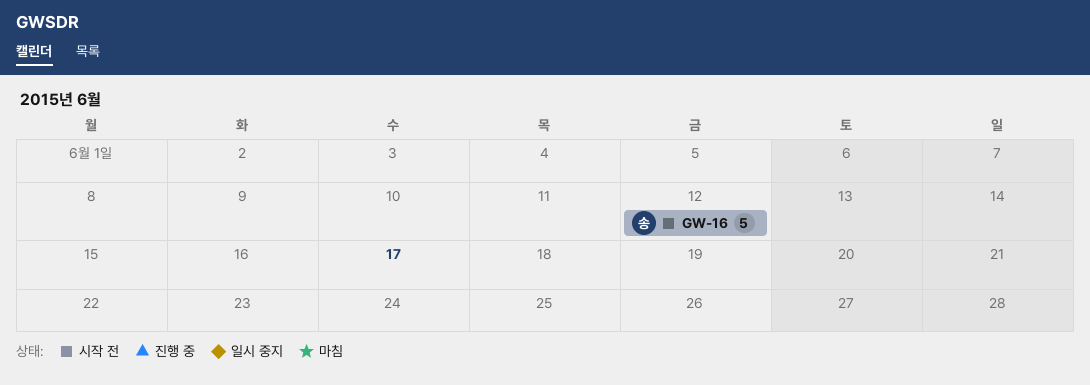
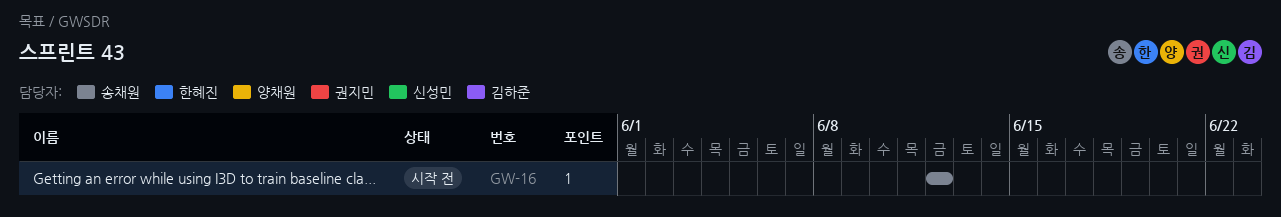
GW-16, estimate: 5 -> 1

